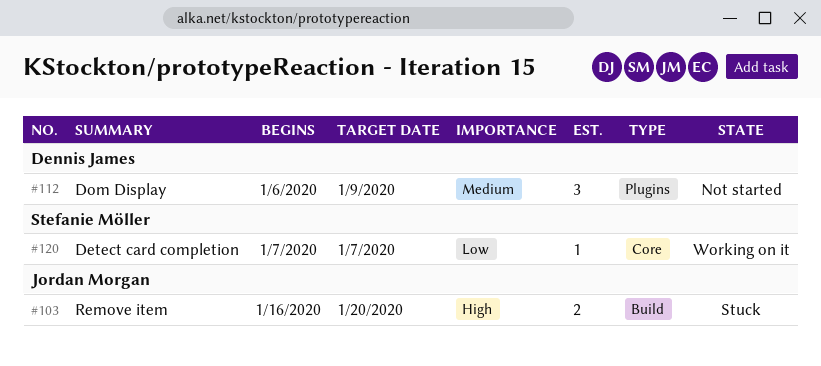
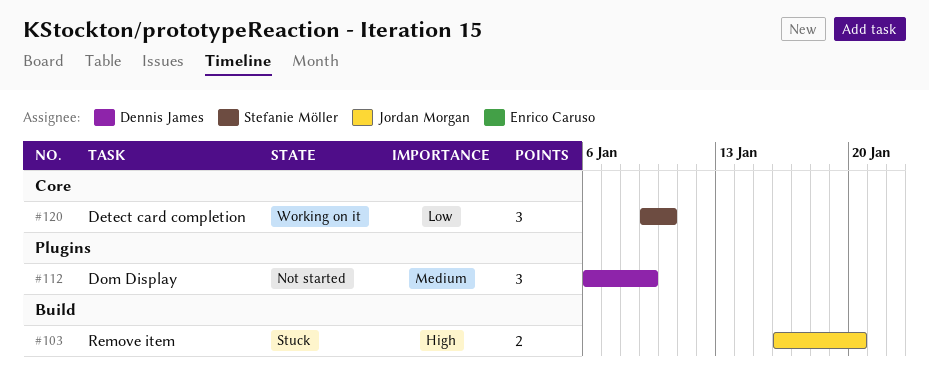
#120, estimate: 1 -> 3
#120, start: Jan 7 -> Jan 9
#120, due: Jan 7 -> Jan 10

